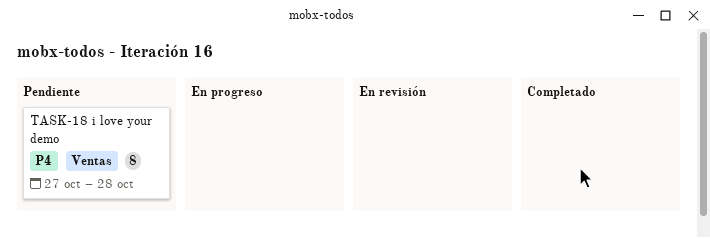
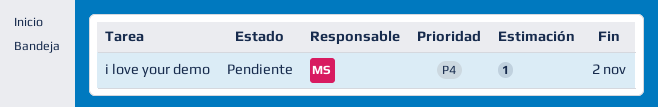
i love your demo, estimate: 8 -> 1
i love your demo, due: Oct 28 -> Nov 2

